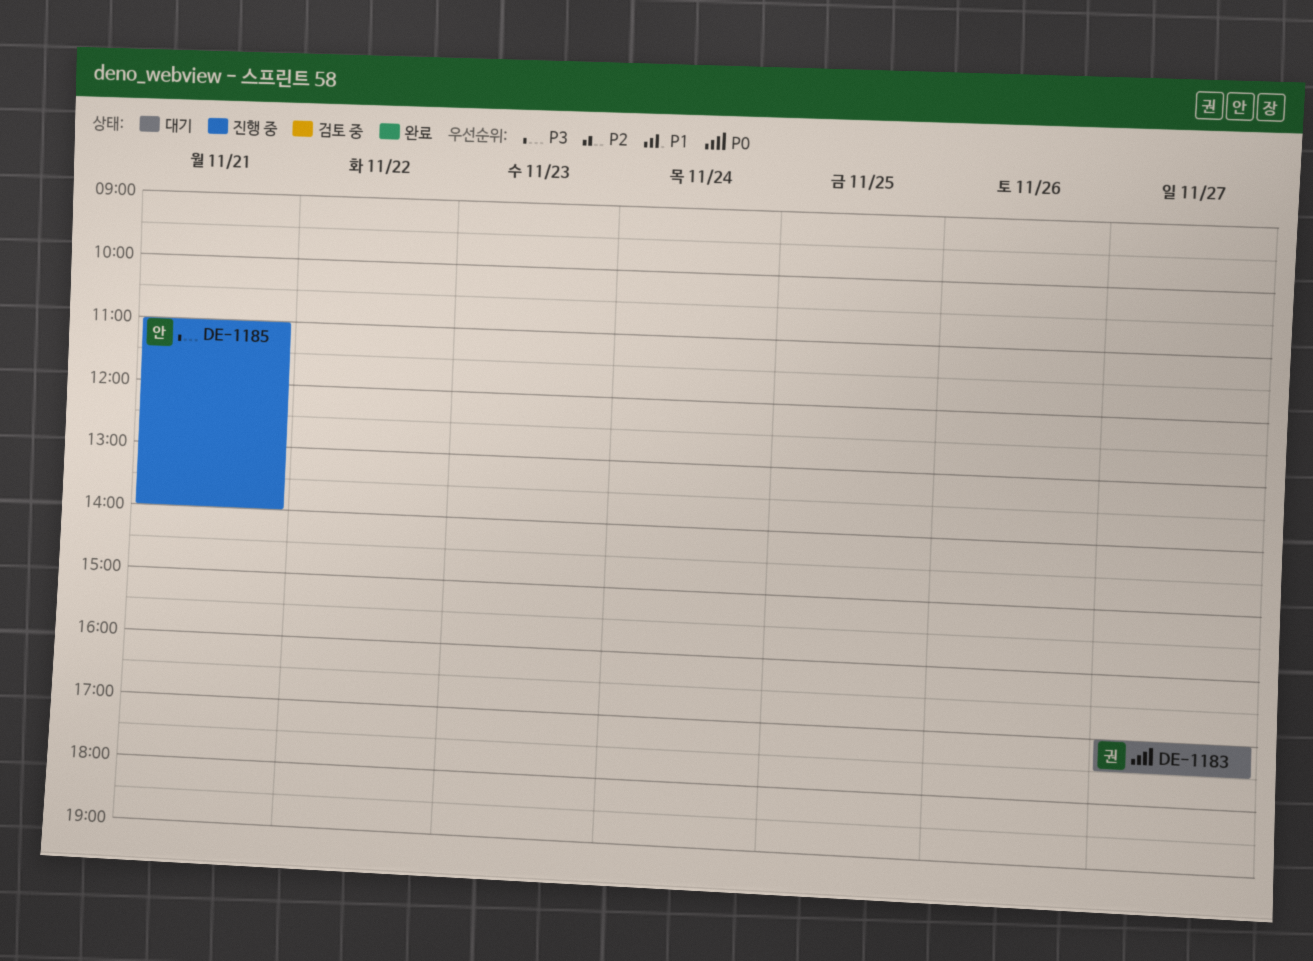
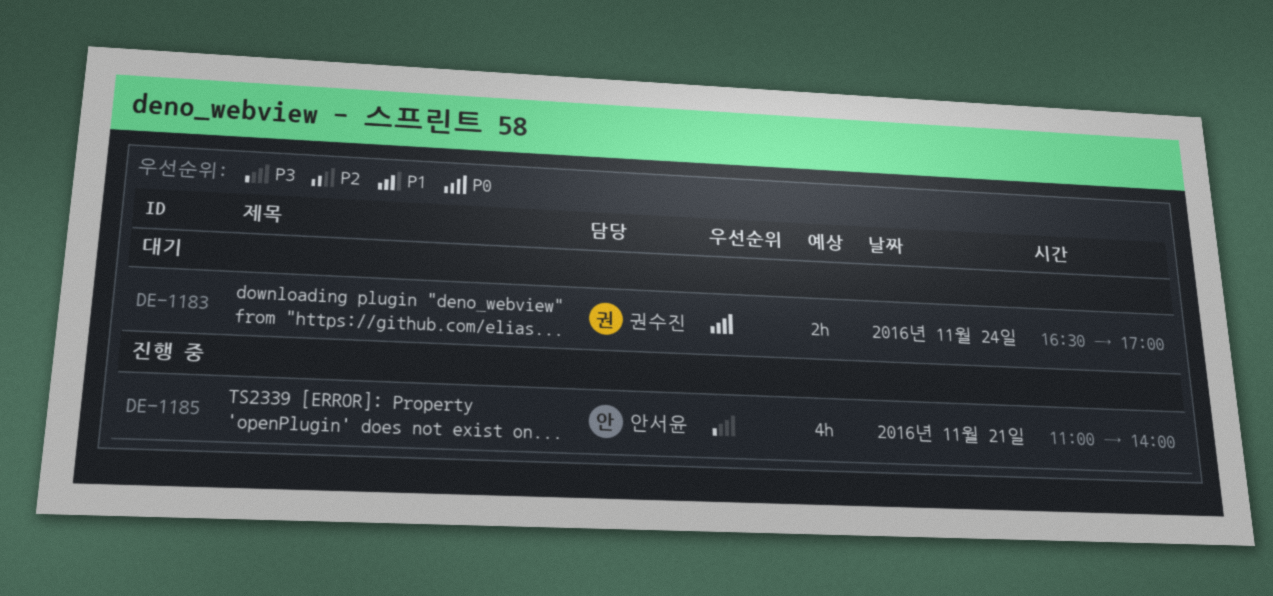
DE-1183, day: Nov 27 -> Nov 24
DE-1183, begins: 17:00 -> 16:30
DE-1183, ends: 17:30 -> 17:00

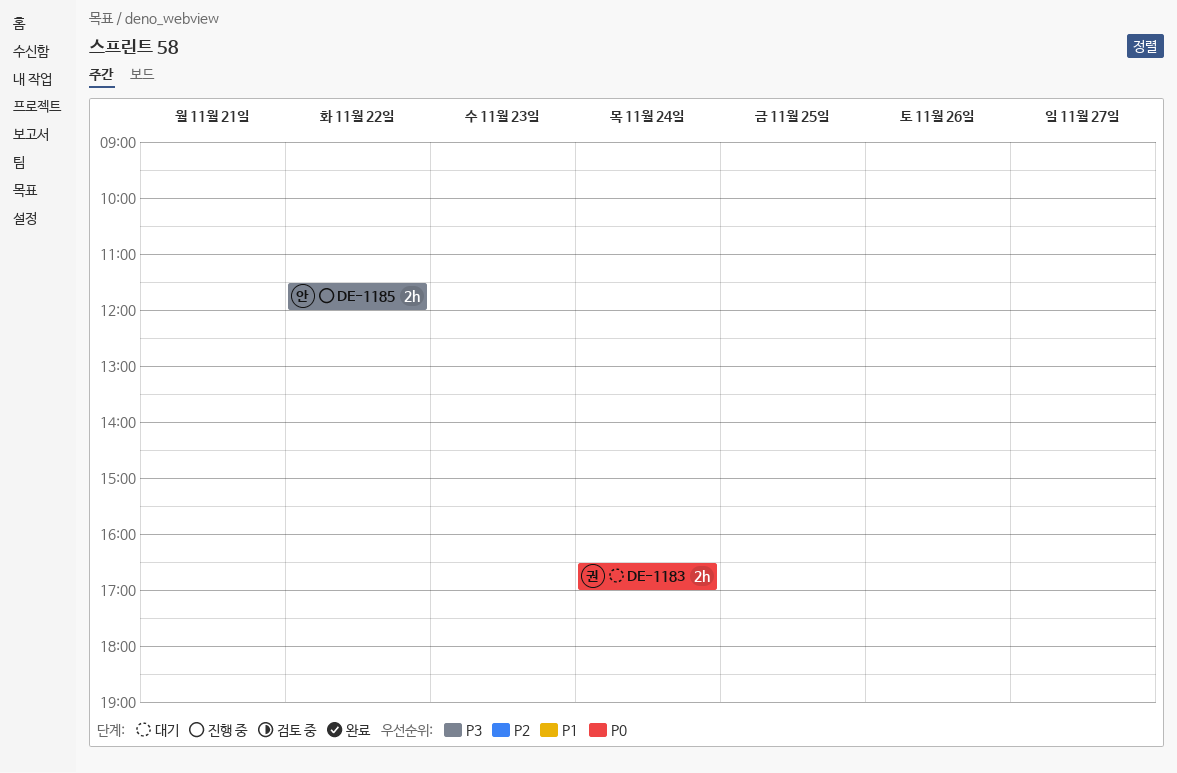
DE-1185, estimate: 4h -> 2h
DE-1185, day: Nov 21 -> Nov 22
DE-1185, begins: 11:00 -> 11:30
DE-1185, ends: 14:00 -> 12:00

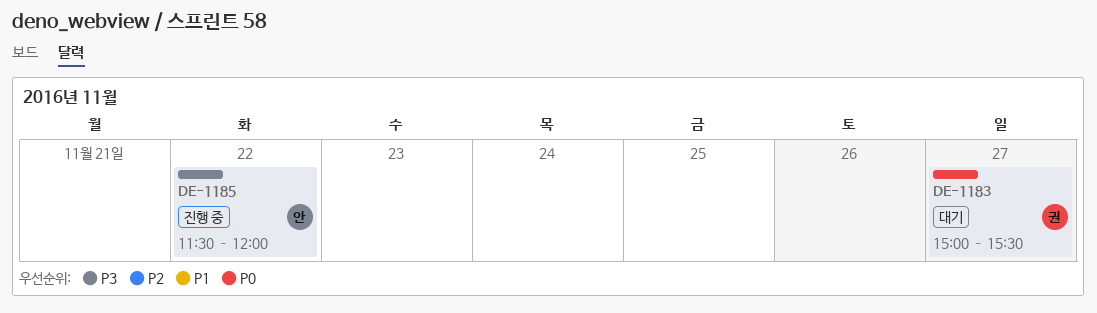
DE-1183, day: Nov 24 -> Nov 27
DE-1183, begins: 16:30 -> 15:00
DE-1183, ends: 17:00 -> 15:30

